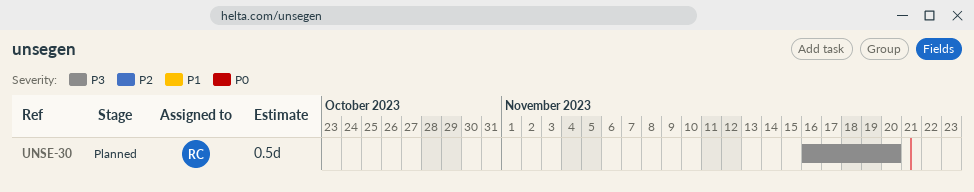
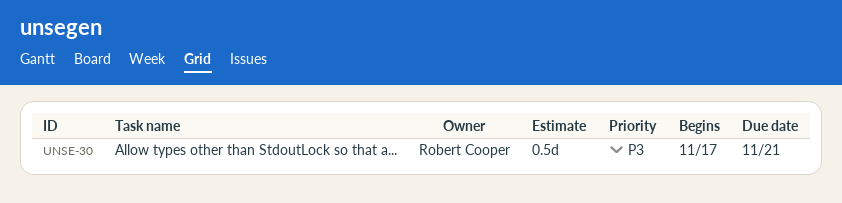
UNSE-30, start: Nov 16 -> Nov 17
UNSE-30, due: Nov 20 -> Nov 21

